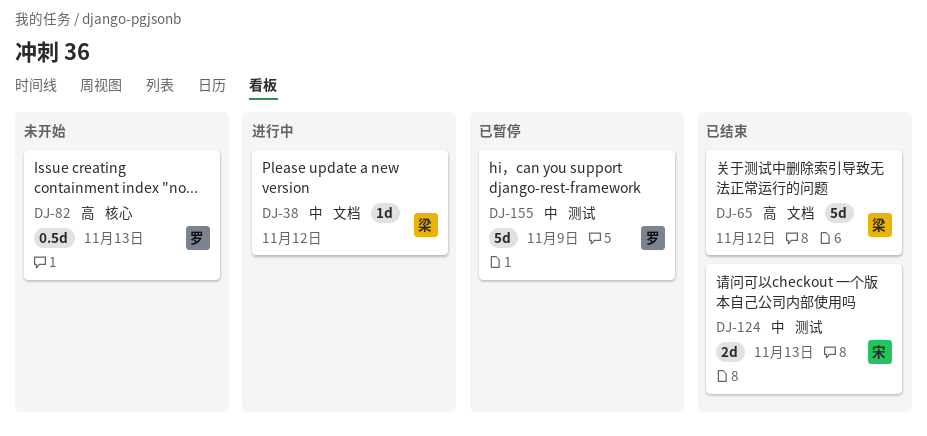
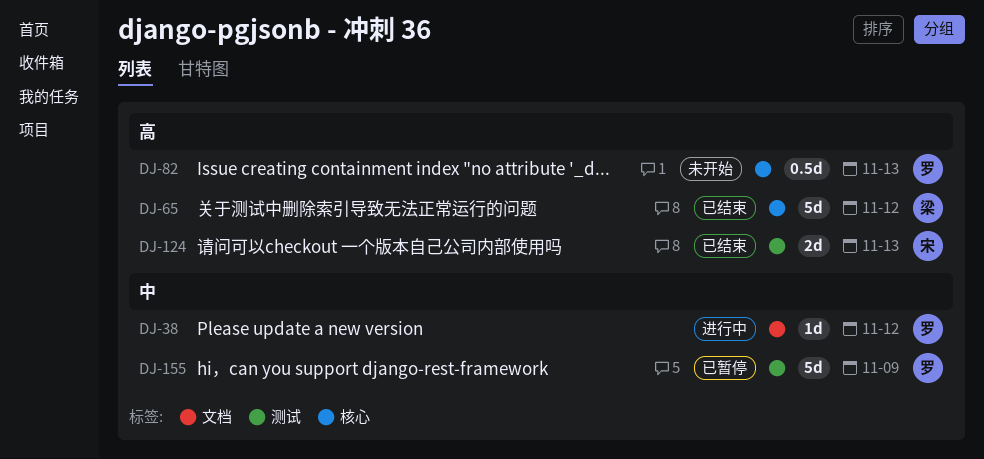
DJ-38, owner: 梁 -> 罗
DJ-65, label: 文档 -> 核心
DJ-124, priority: 中 -> 高

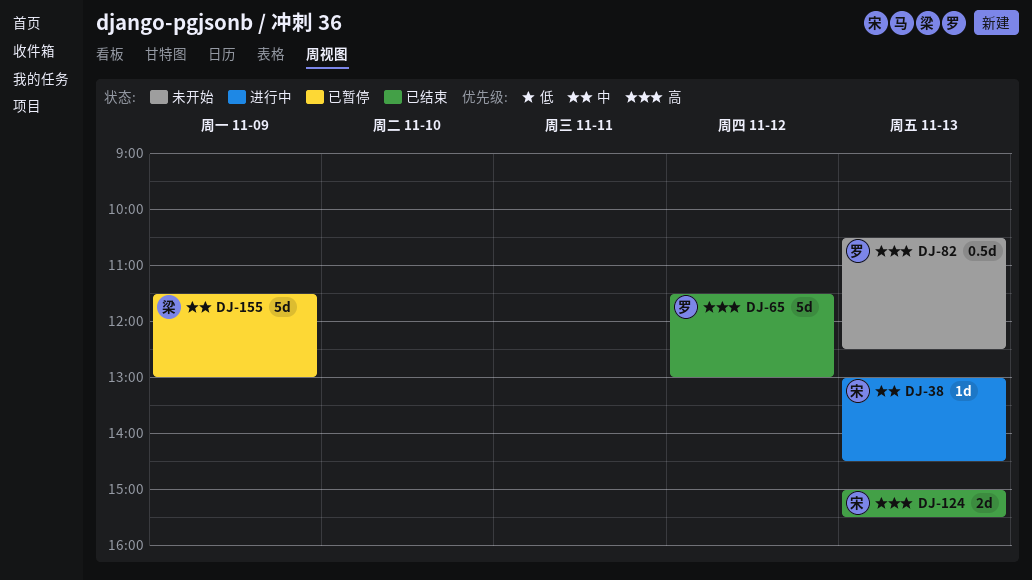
DJ-38, owner: 罗 -> 宋
DJ-38, day: Nov 12 -> Nov 13
DJ-65, owner: 梁 -> 罗
DJ-155, owner: 罗 -> 梁

